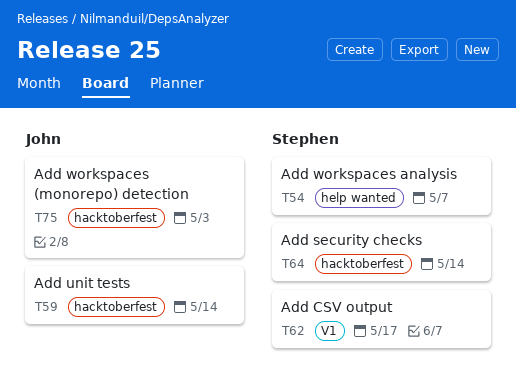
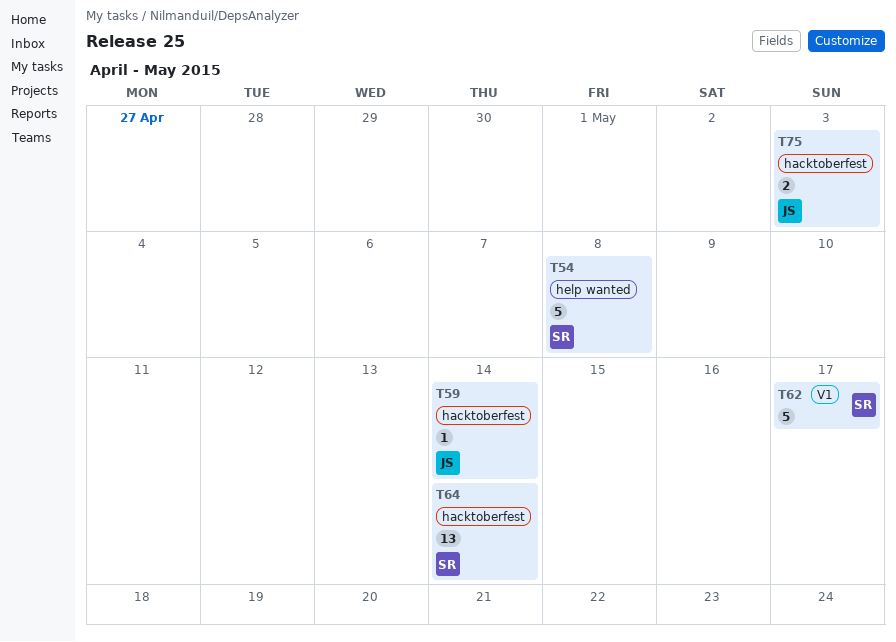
T54, due: May 7 -> May 8

